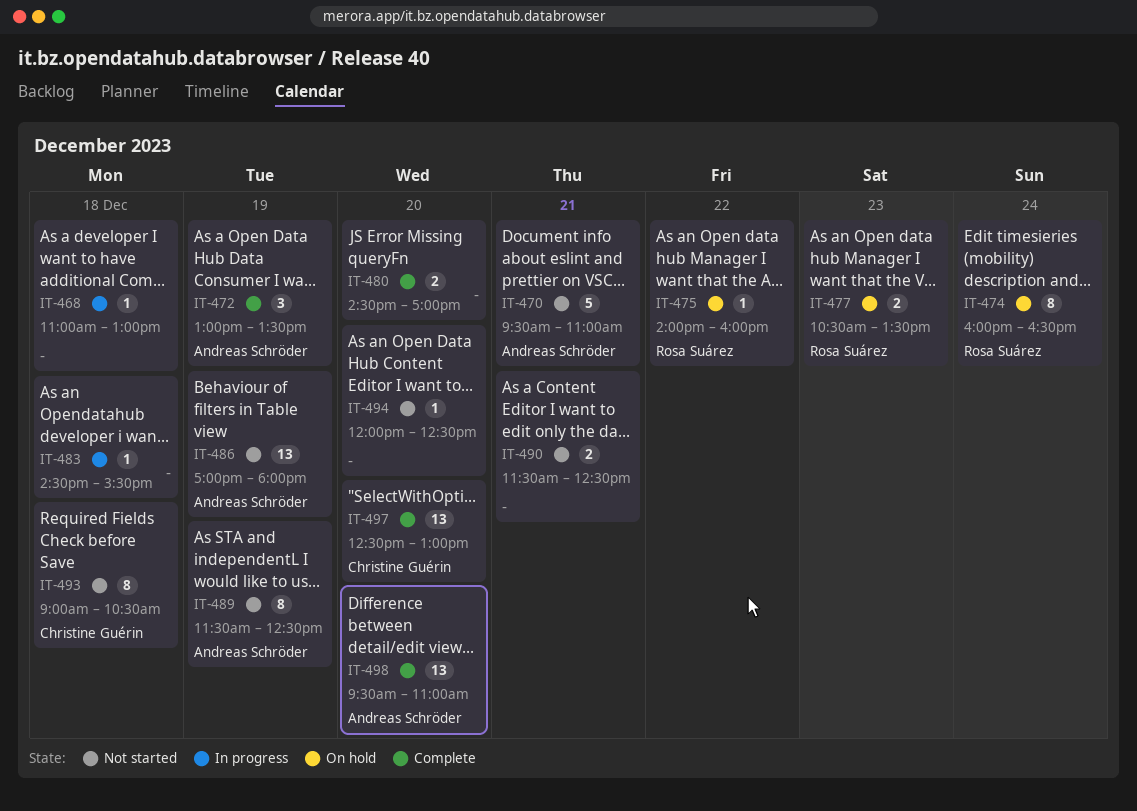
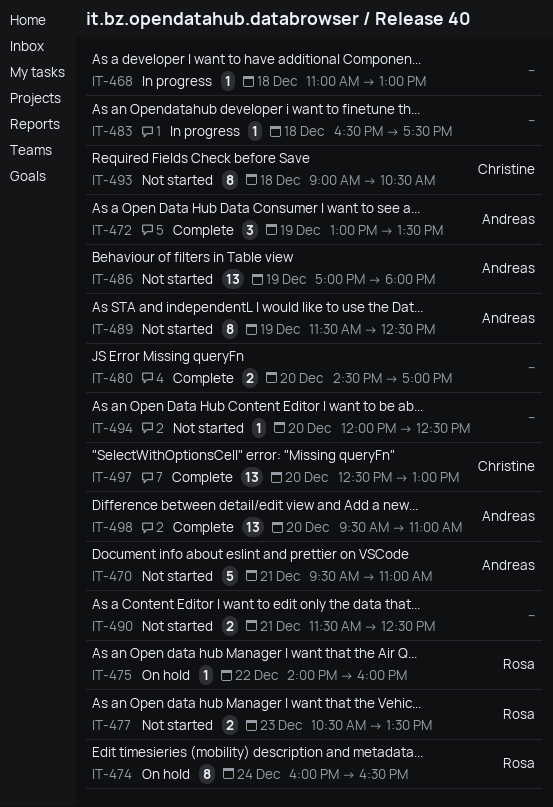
IT-477, status: On hold -> Not started
IT-483, begins: 14:30 -> 16:30
IT-483, ends: 15:30 -> 17:30

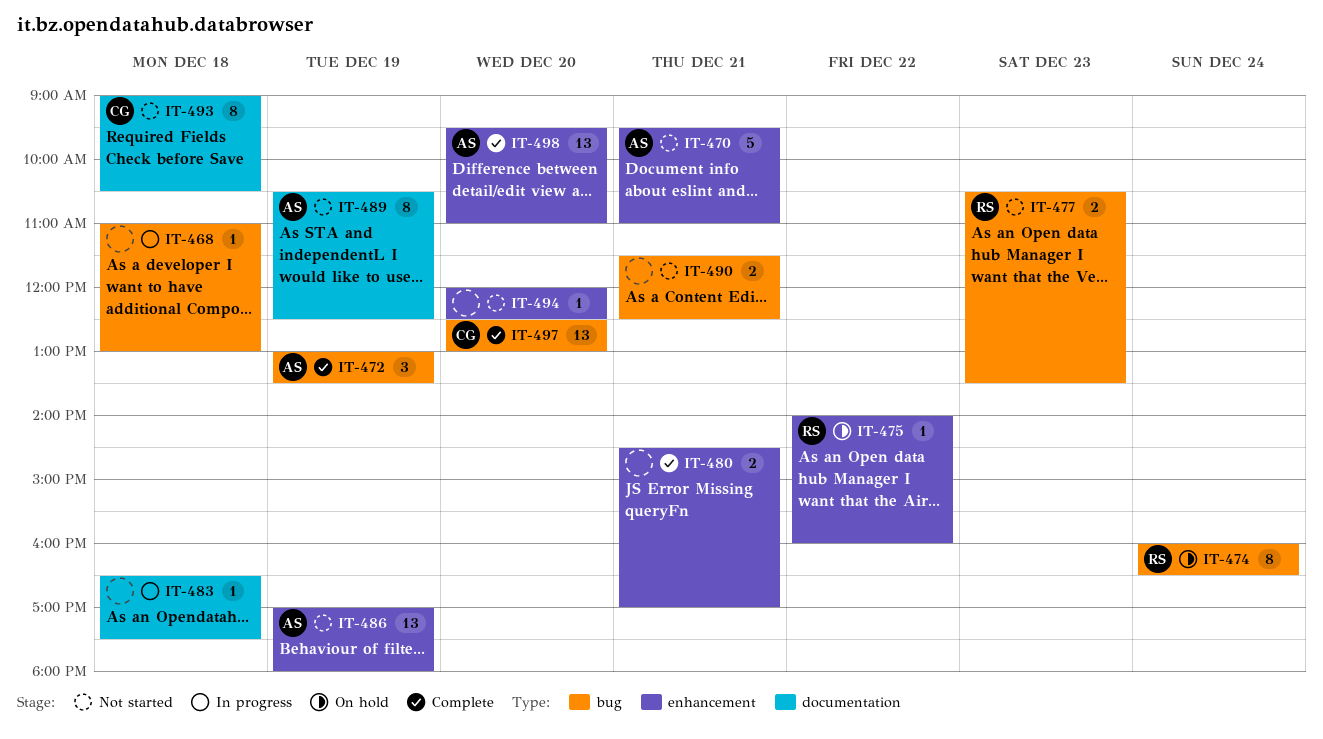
IT-480, day: Dec 20 -> Dec 21
IT-489, begins: 11:30 -> 10:30

